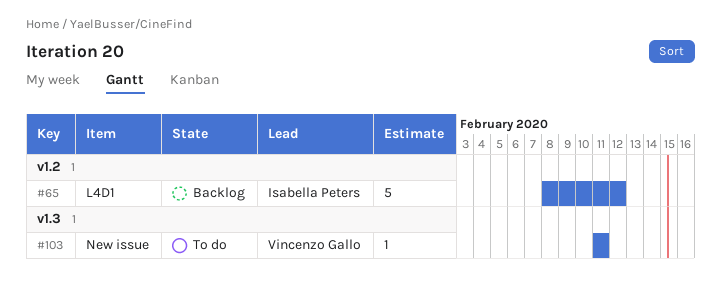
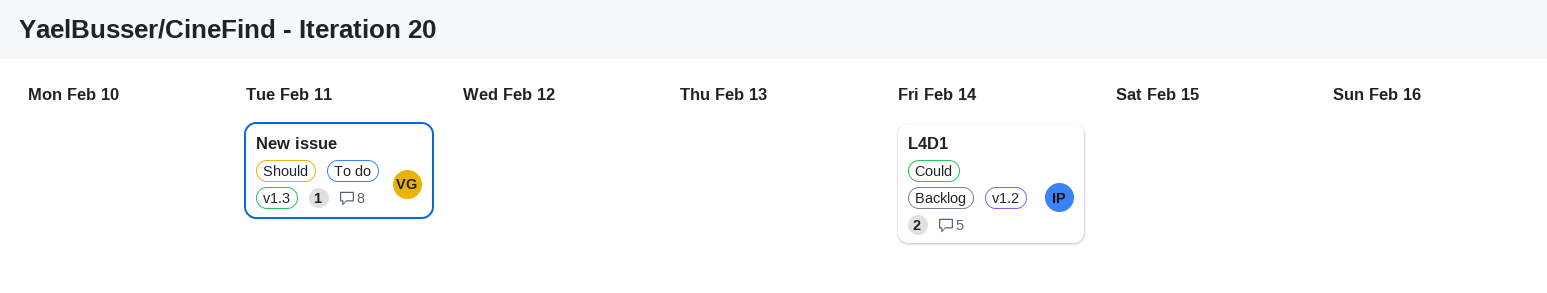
L4D1, estimate: 5 -> 2
L4D1, due: Feb 12 -> Feb 14

